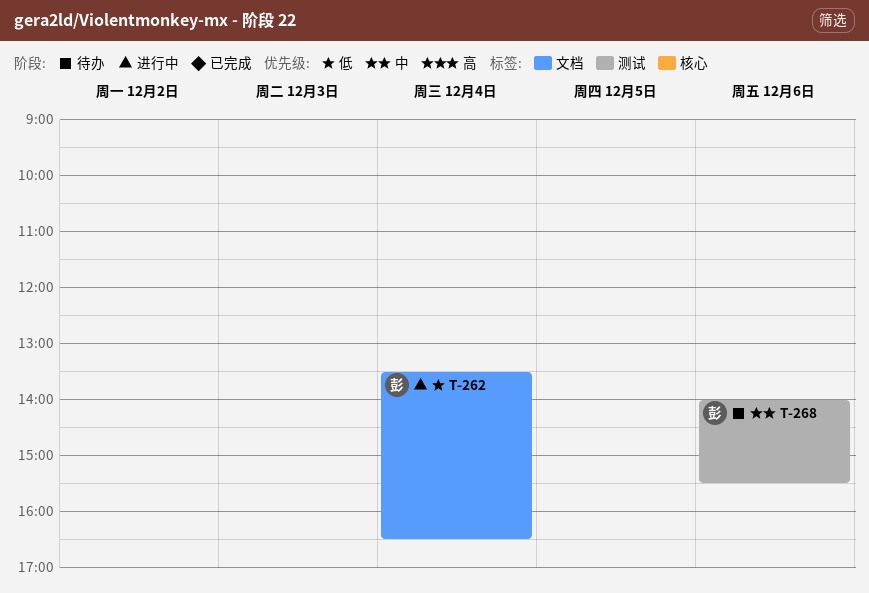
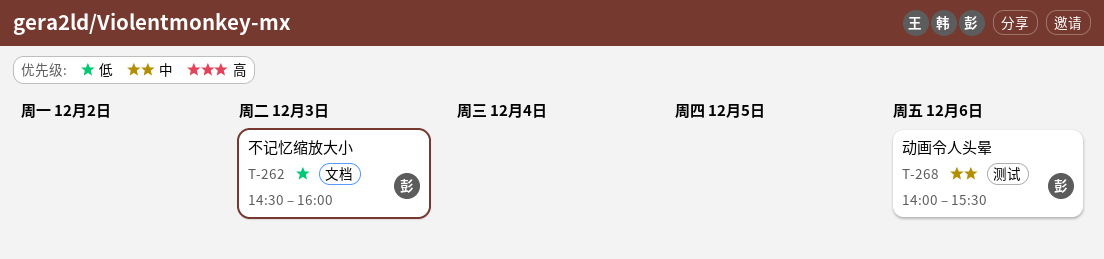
T-262, day: Dec 4 -> Dec 3
T-262, begins: 13:30 -> 14:30
T-262, ends: 16:30 -> 16:00

